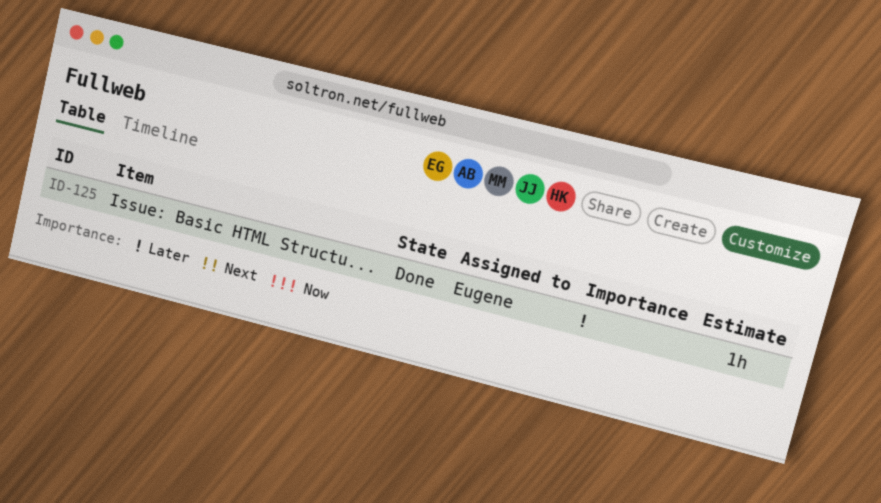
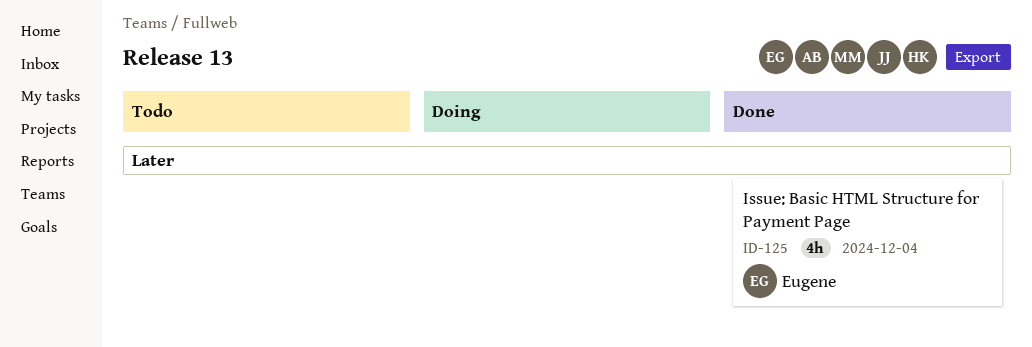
ID-125, estimate: 1h -> 4h

